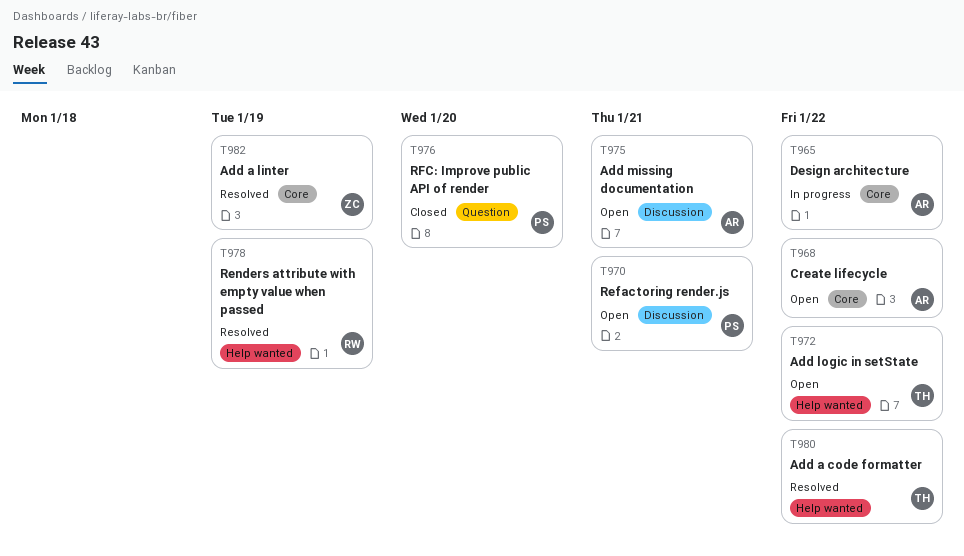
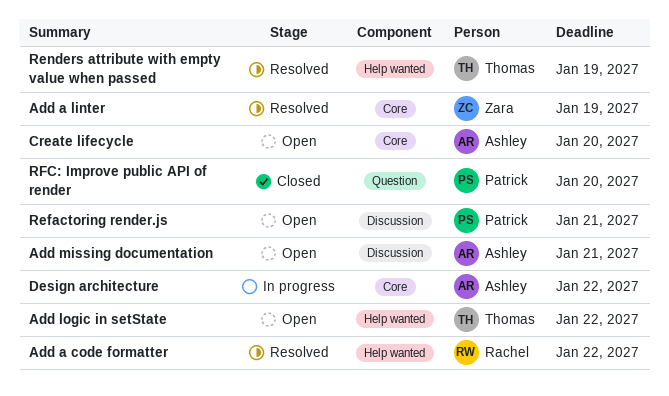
Add a code formatter, owner: Thomas -> Rachel
Create lifecycle, due: Jan 22 -> Jan 20
Renders attribute with empty value when passed, owner: Rachel -> Thomas

